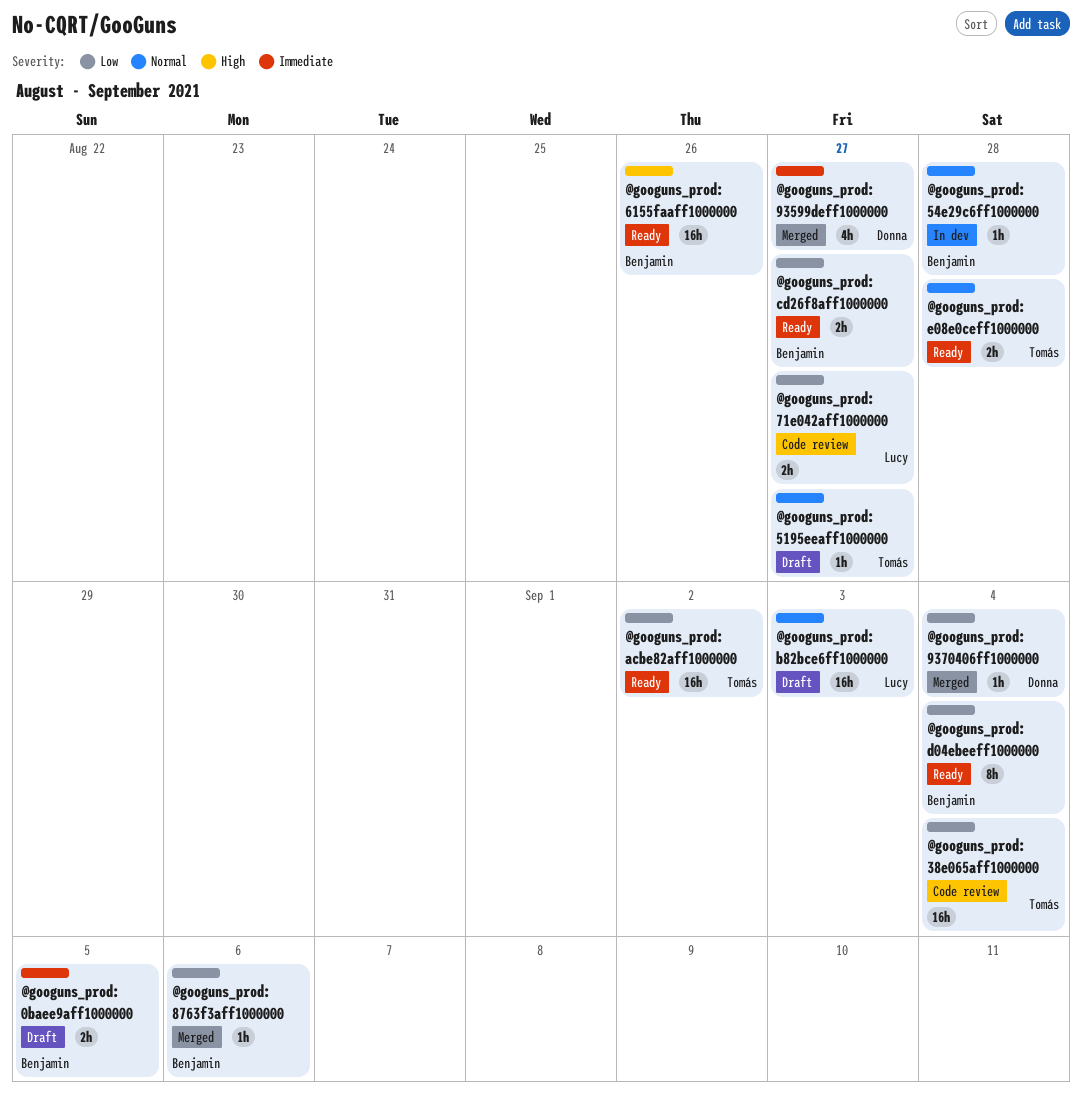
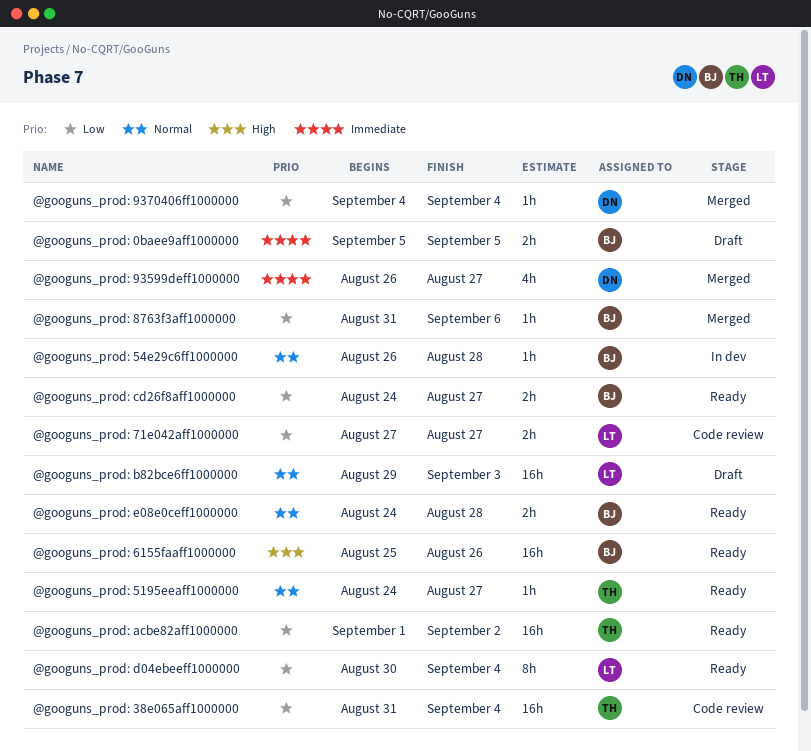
@googuns_prod: 5195eeaff1000000, status: Draft -> Ready
@googuns_prod: d04ebeeff1000000, owner: Benjamin -> Lucy
@googuns_prod: e08e0ceff1000000, owner: Tomás -> Benjamin

